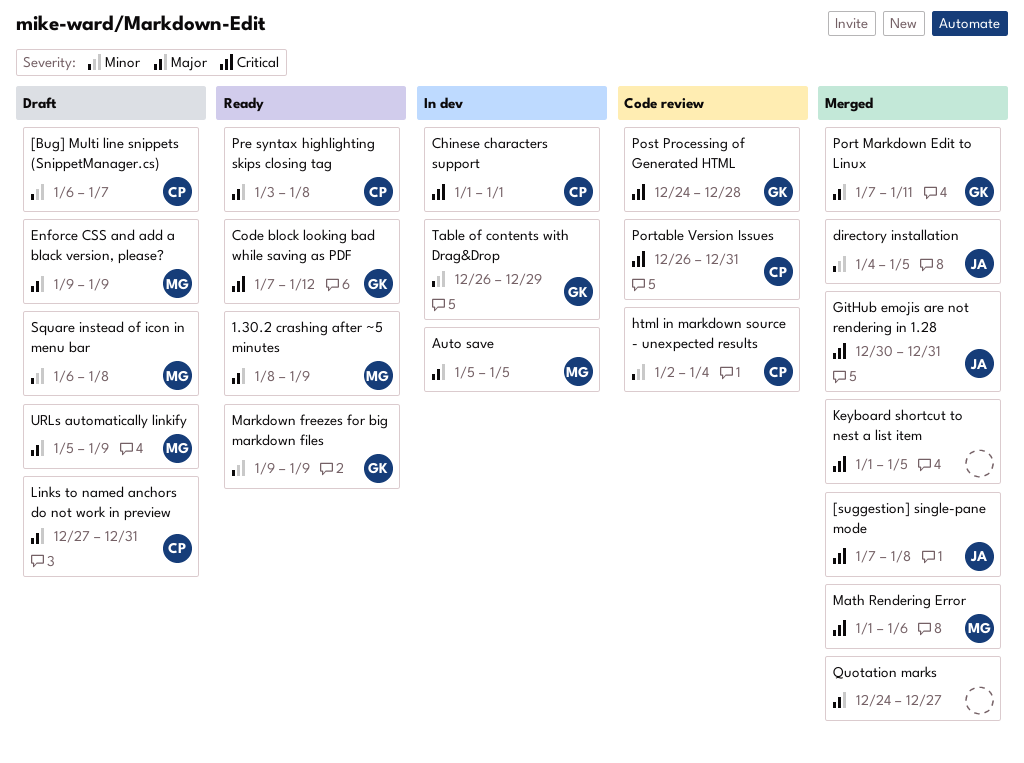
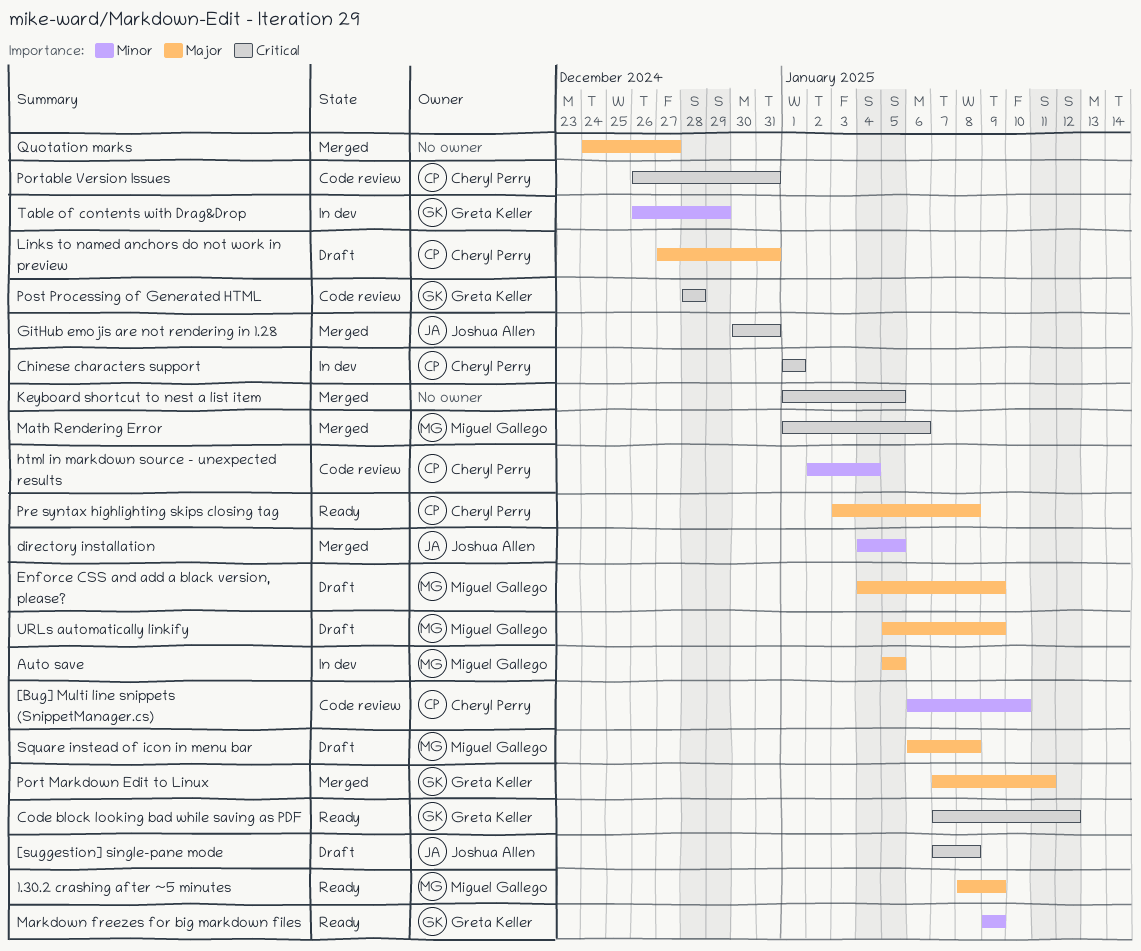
[Bug] Multi line snippets (SnippetManager.cs), status: Draft -> Code review
[Bug] Multi line snippets (SnippetManager.cs), due: Jan 7 -> Jan 10
[suggestion] single-pane mode, status: Merged -> Draft
Enforce CSS and add a black version, please?, start: Jan 9 -> Jan 4
Post Processing of Generated HTML, start: Dec 24 -> Dec 28
Square instead of icon in menu bar, priority: Minor -> Major

